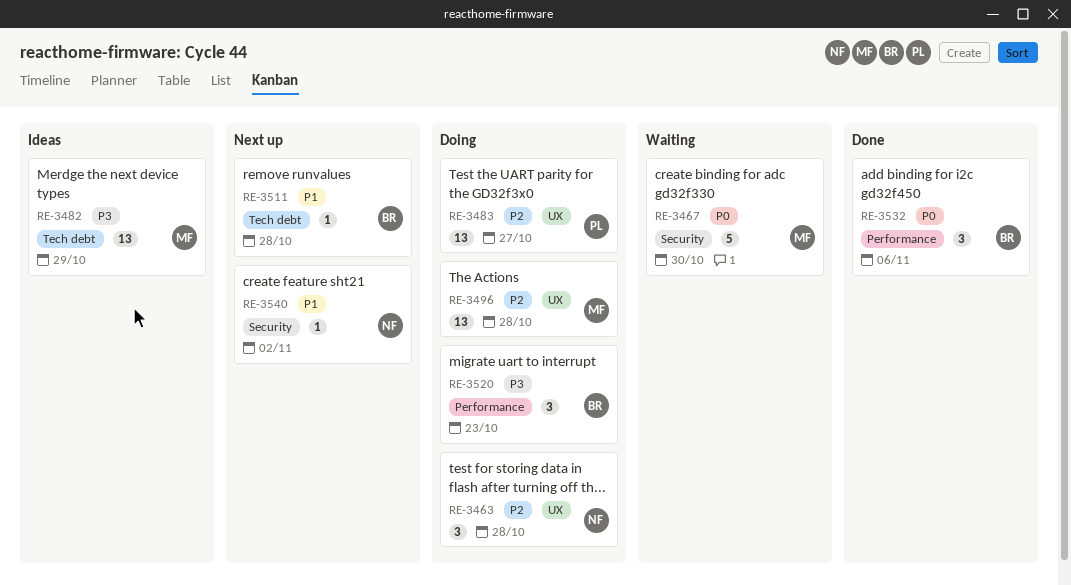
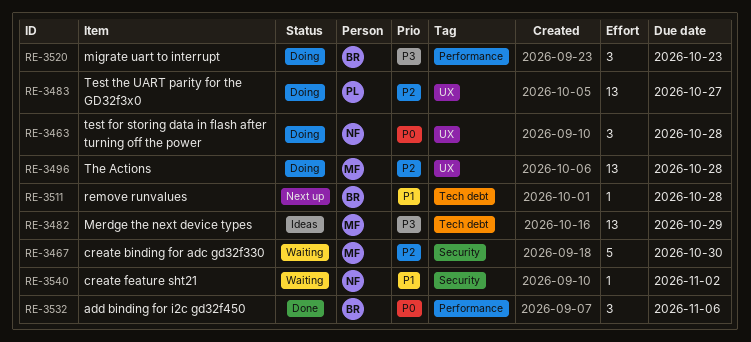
RE-3463, priority: P2 -> P0
RE-3467, priority: P0 -> P2
RE-3540, status: Next up -> Waiting

